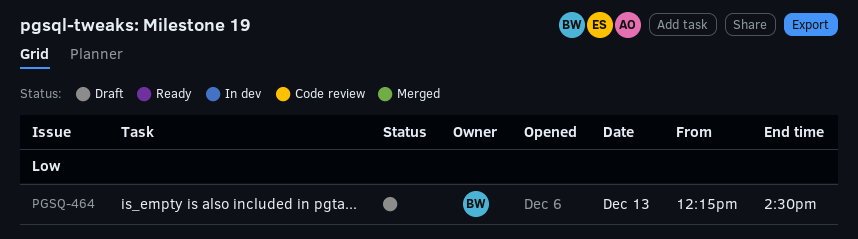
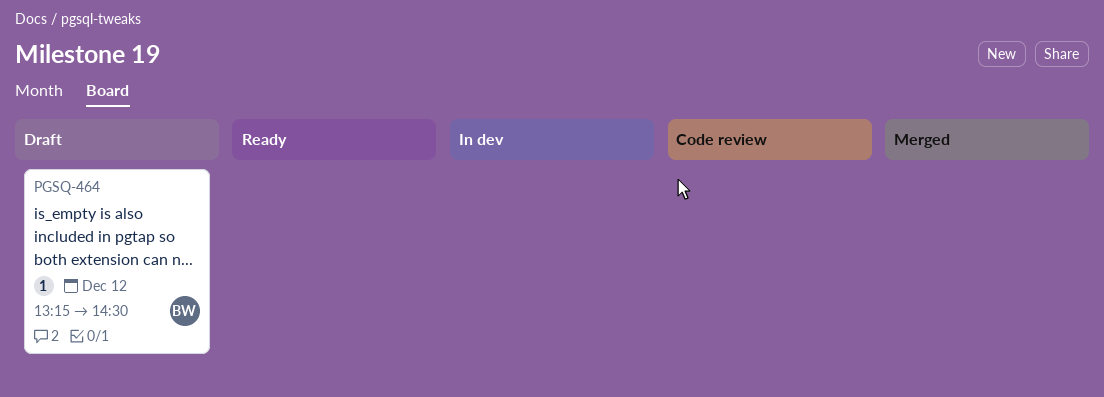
PGSQ-464, day: Dec 13 -> Dec 12
PGSQ-464, begins: 12:15 -> 13:15

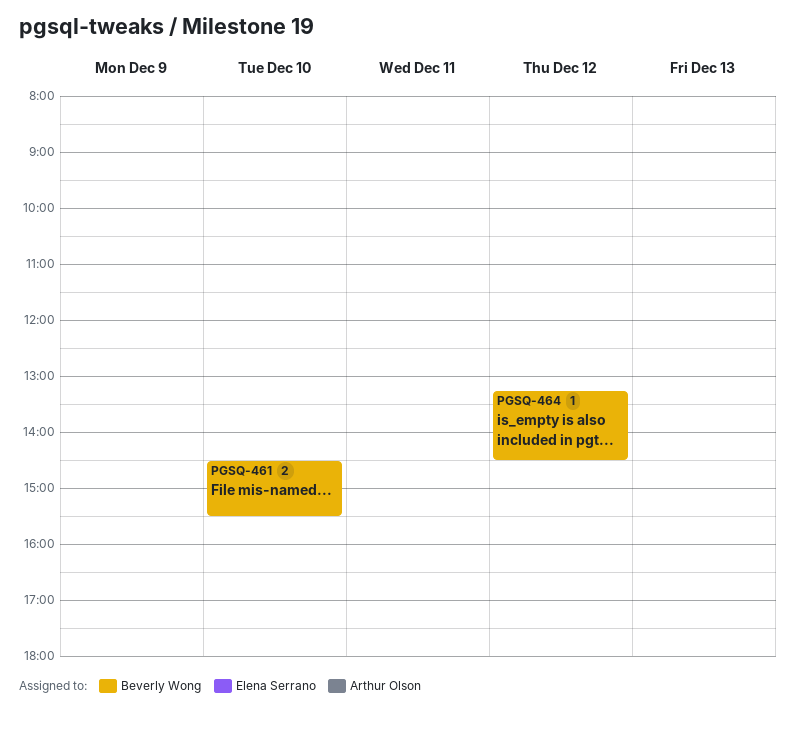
PGSQ-461: none -> present

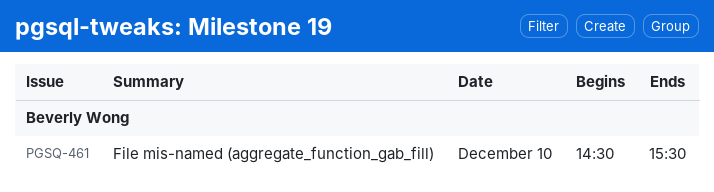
PGSQ-464: present -> none

